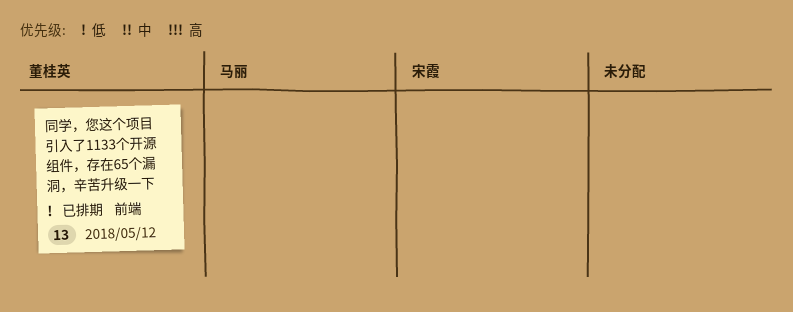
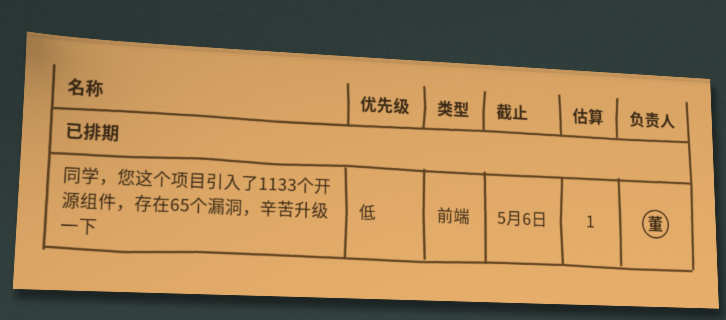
同学，您这个项目引入了1133个开源组件，存在65个漏洞，辛苦升级一下, estimate: 13 -> 1
同学，您这个项目引入了1133个开源组件，存在65个漏洞，辛苦升级一下, due: May 12 -> May 6

